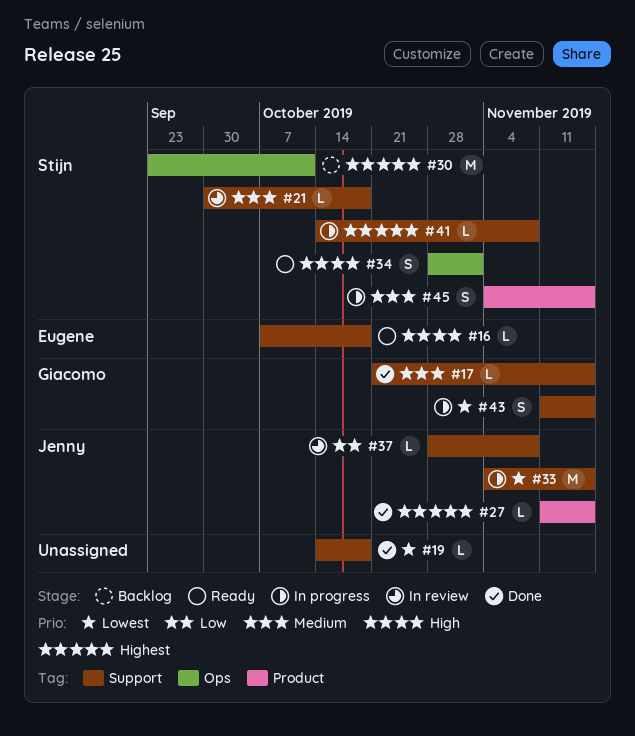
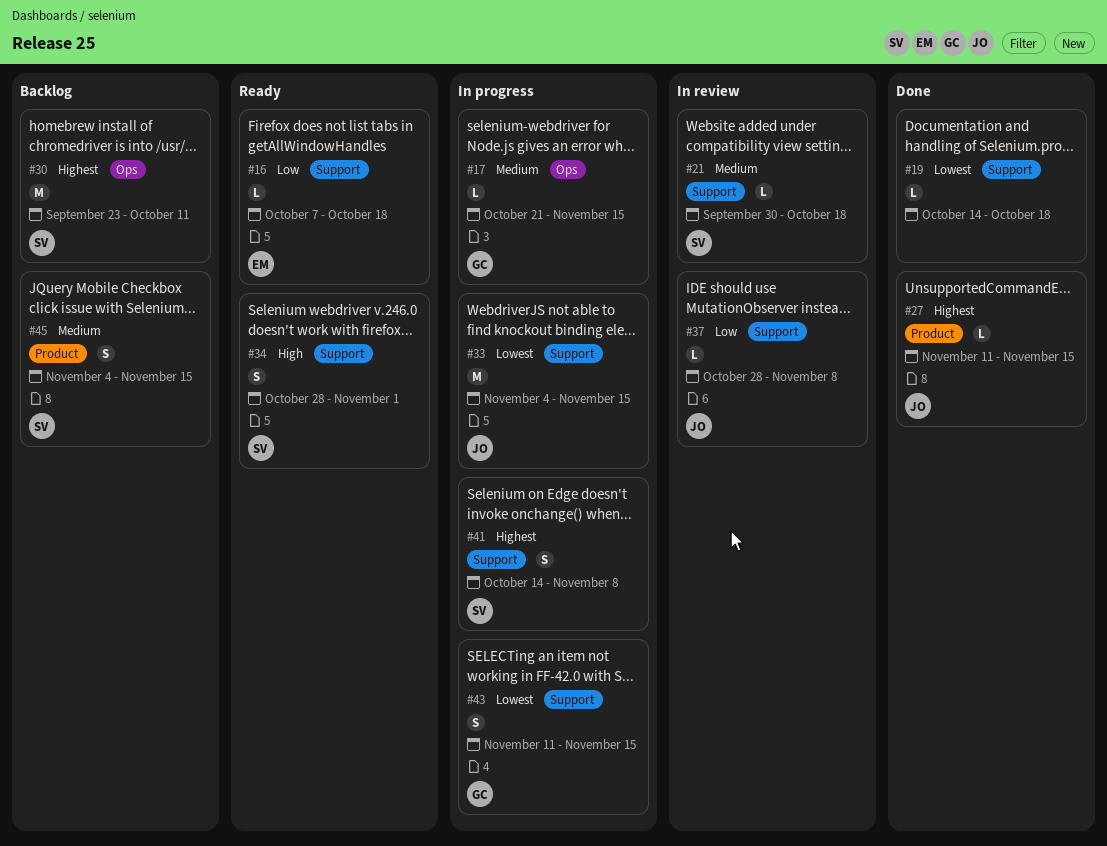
#16, priority: High -> Low
#17, status: Done -> In progress
#17, label: Support -> Ops
#34, label: Ops -> Support
#41, estimate: L -> S
#45, status: In progress -> Backlog

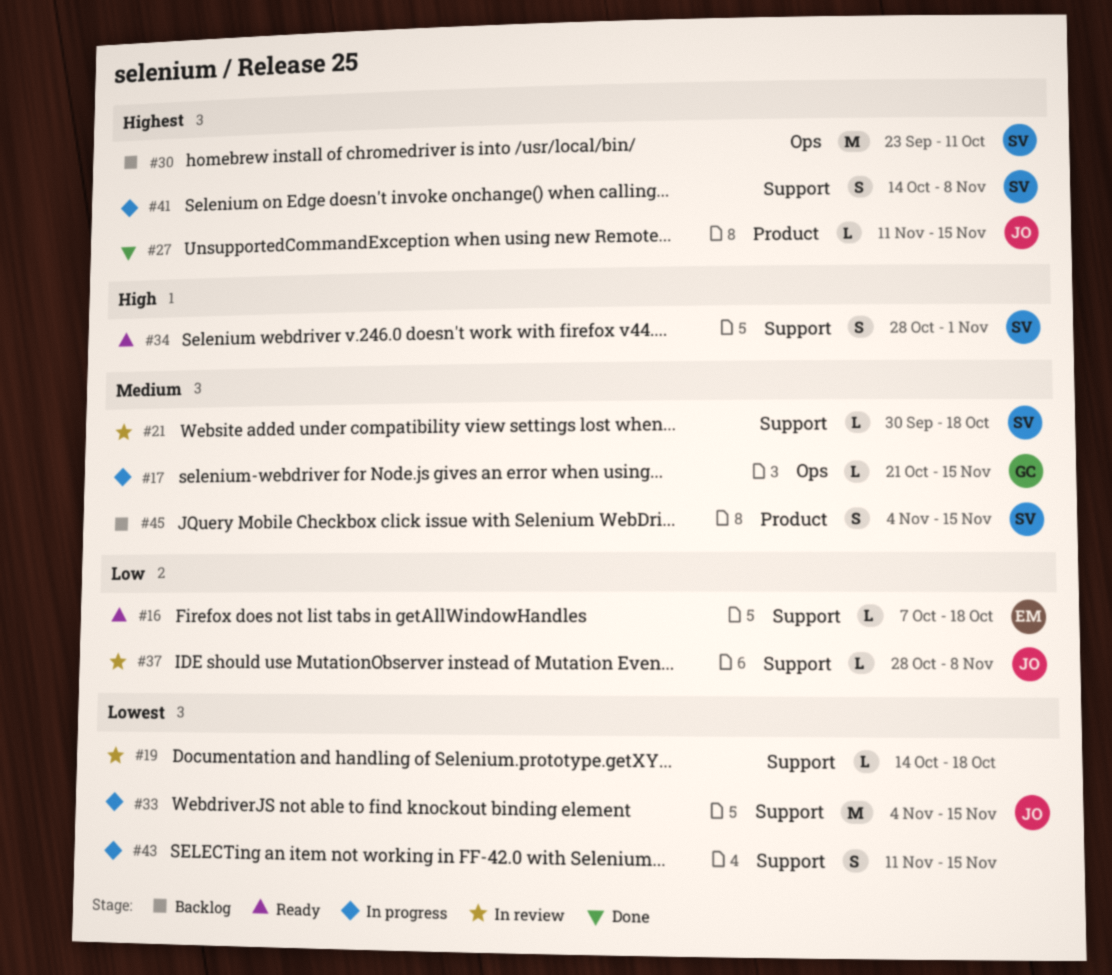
#19, status: Done -> In review
#43, owner: GC -> none

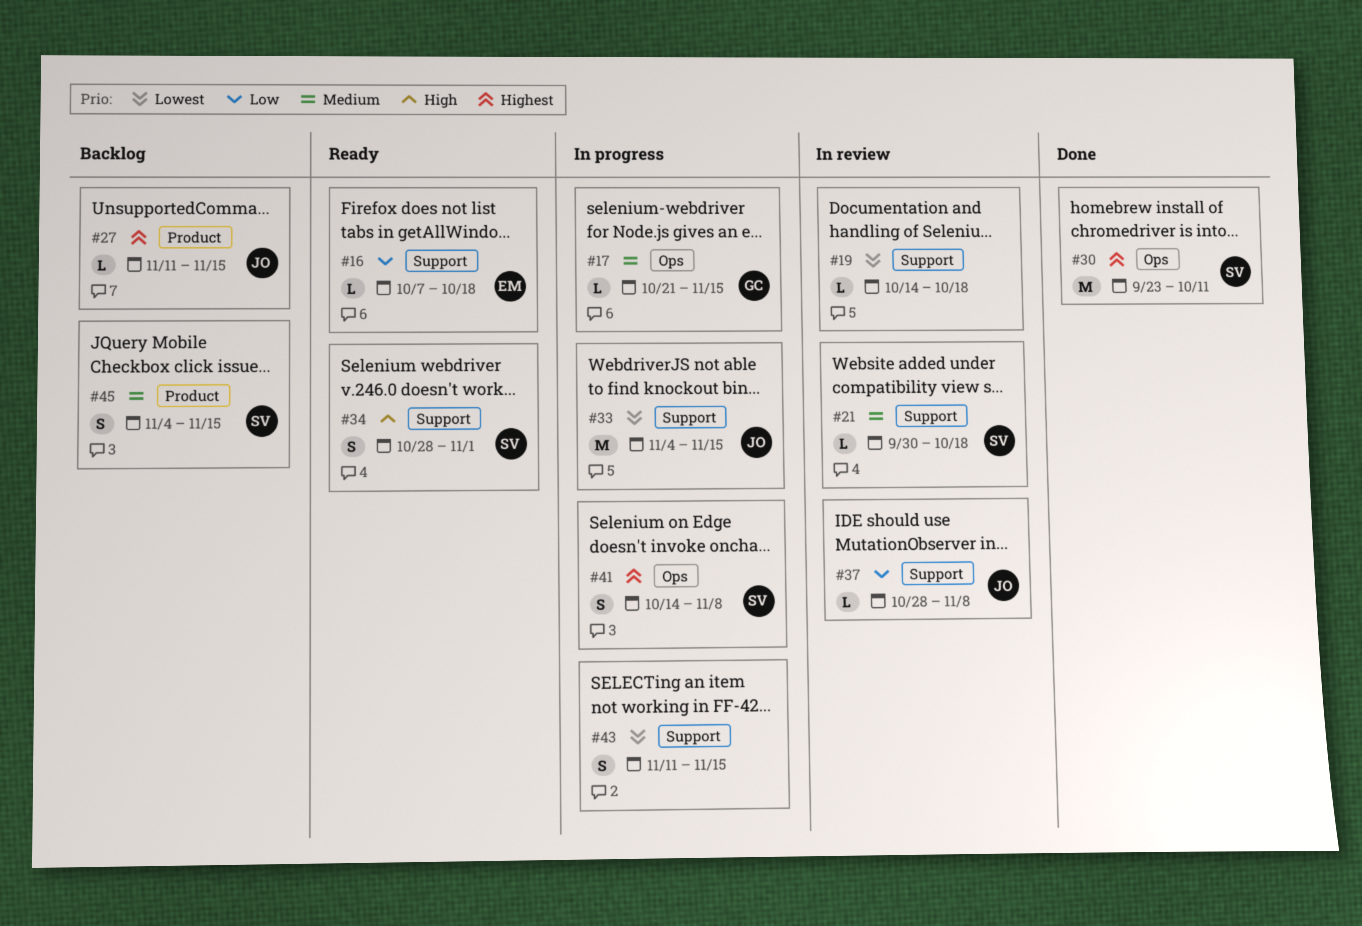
#27, status: Done -> Backlog
#30, status: Backlog -> Done
#41, label: Support -> Ops

